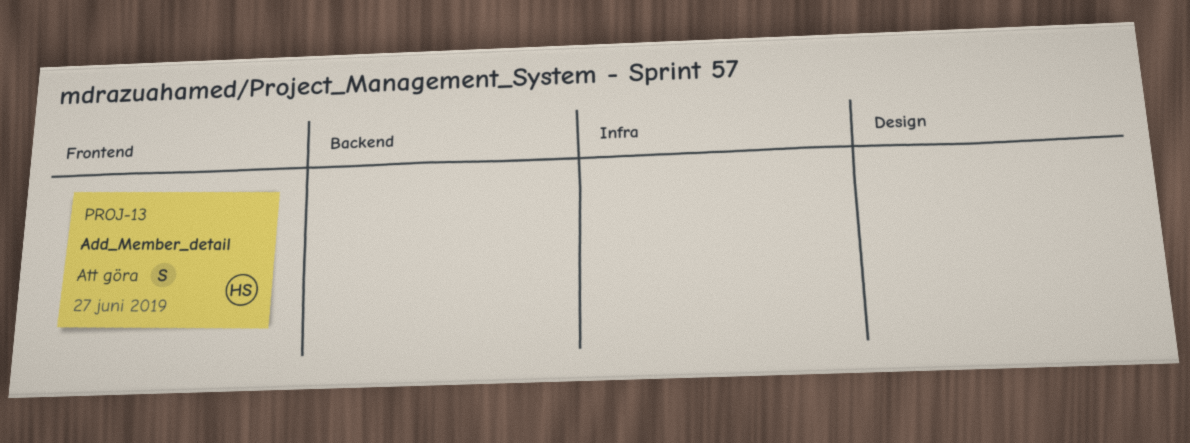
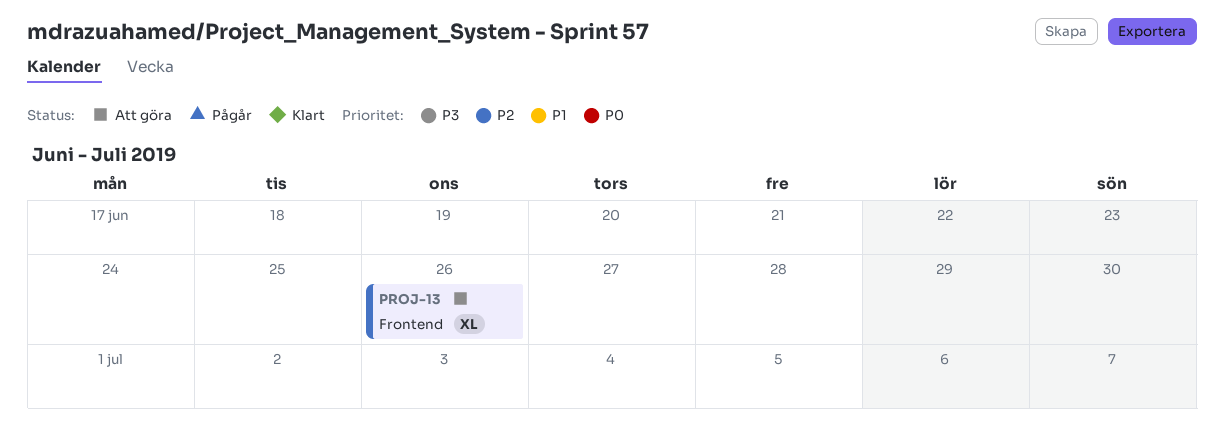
PROJ-13, estimate: S -> XL
PROJ-13, due: Jun 27 -> Jun 26

